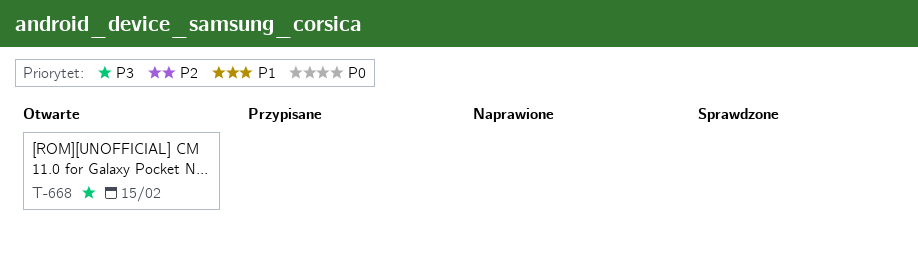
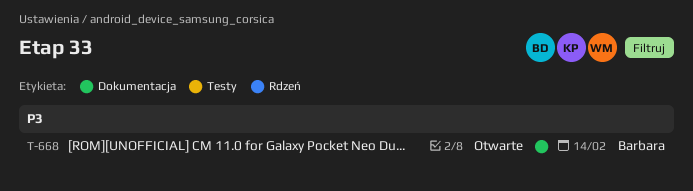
T-668, due: Feb 15 -> Feb 14

